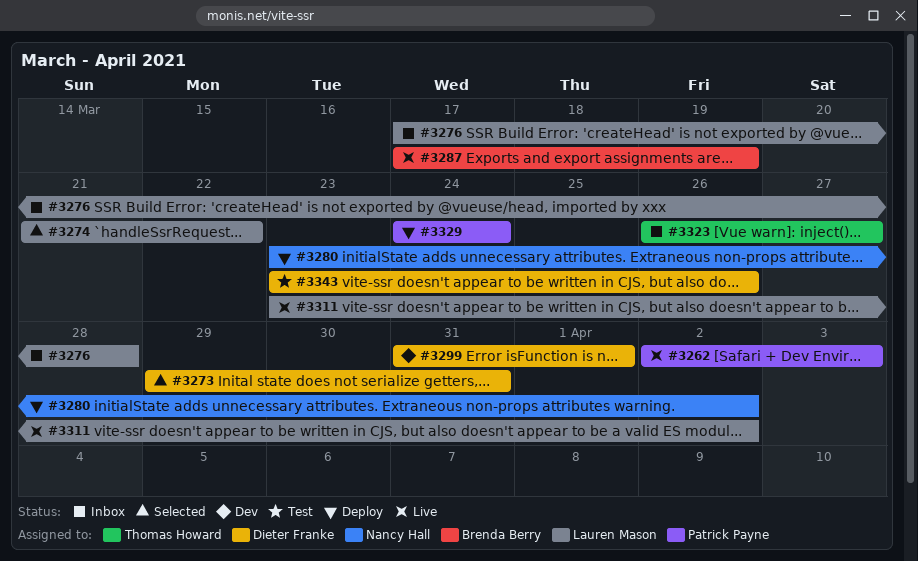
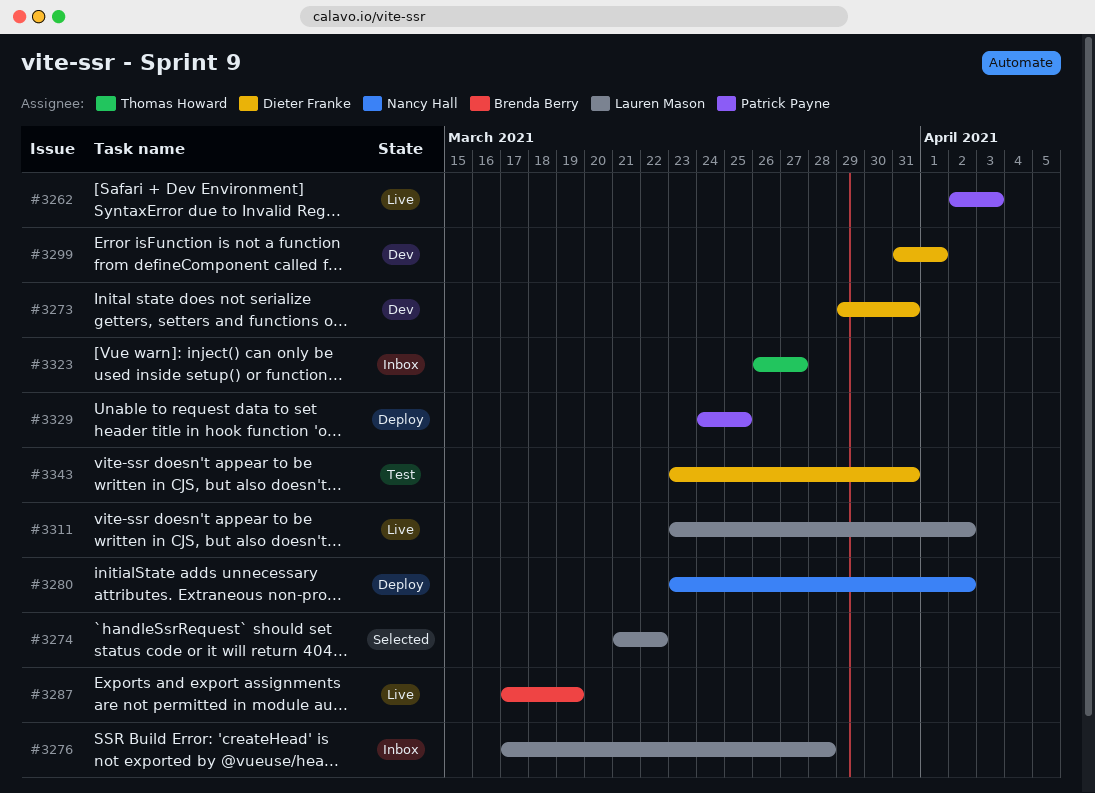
#3273, status: Selected -> Dev
#3329, due: Mar 24 -> Mar 25
#3343, due: Mar 26 -> Mar 31

